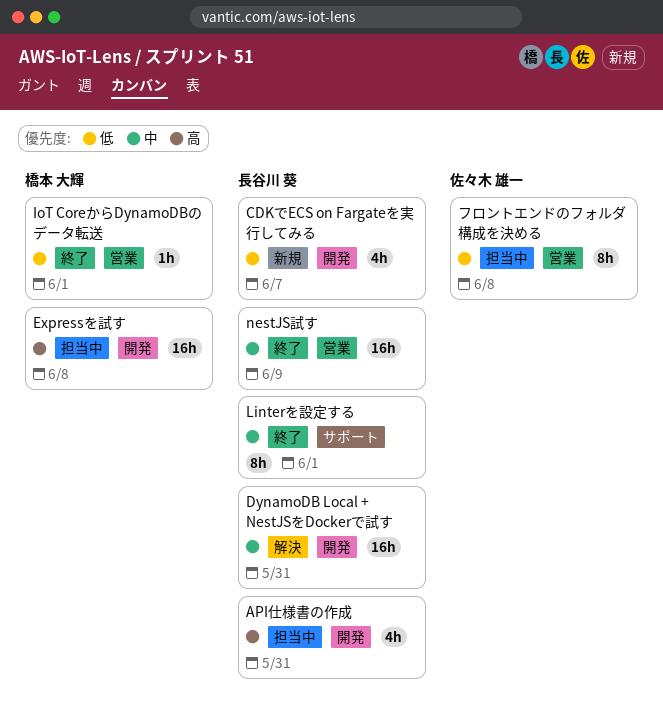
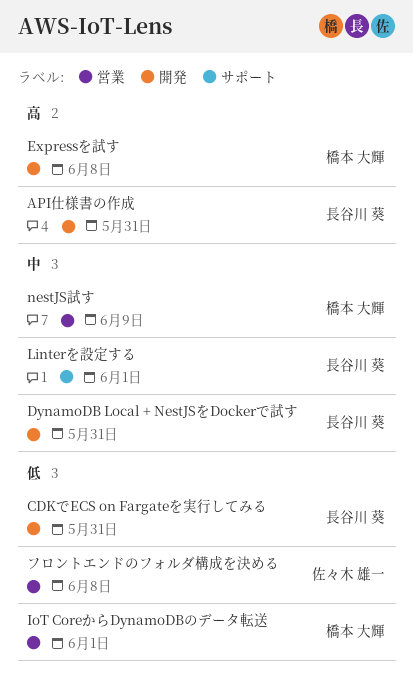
CDKでECS on Fargateを実行してみる, due: Jun 7 -> May 31
nestJS試す, owner: 長谷川 葵 -> 橋本 大輝

